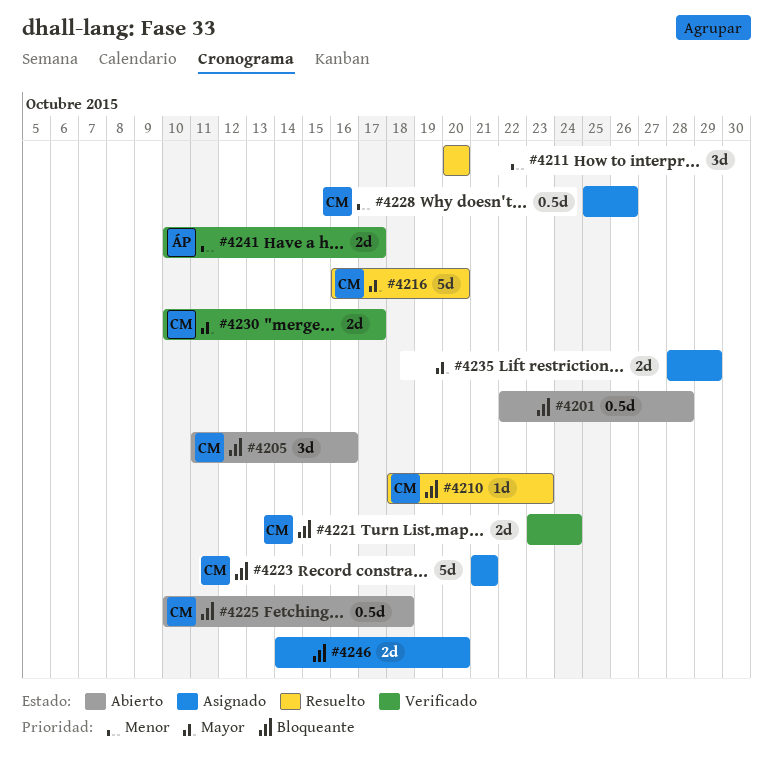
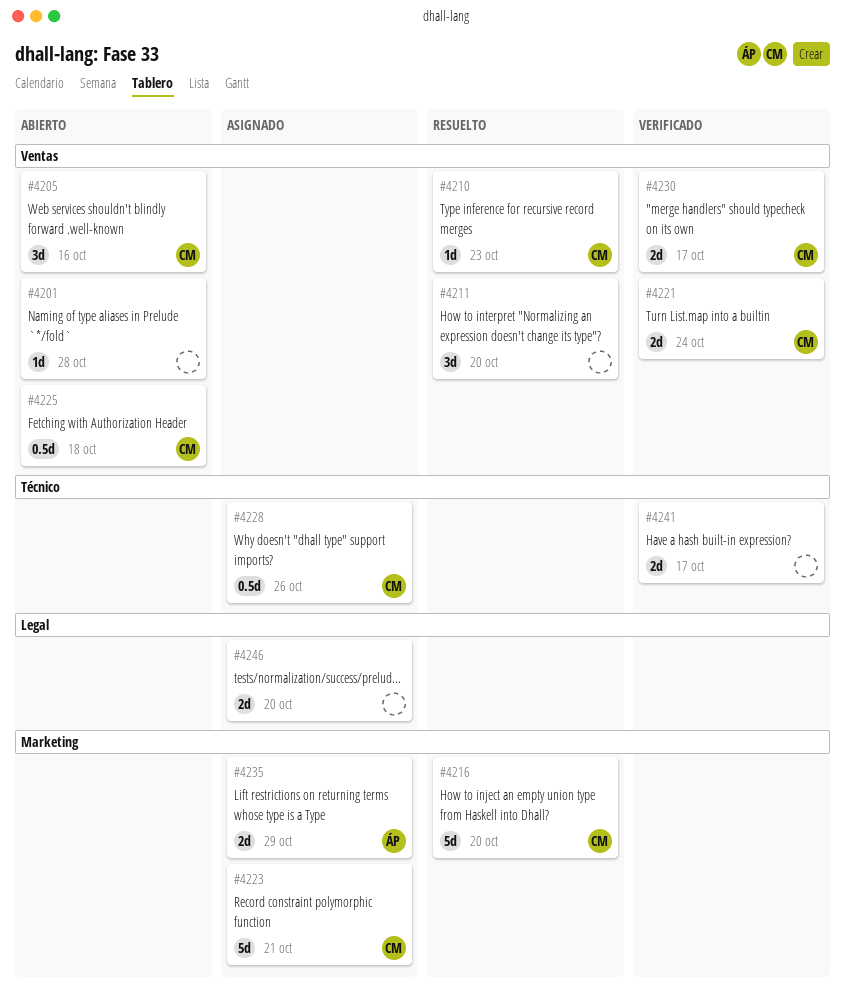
#4201, estimate: 0.5d -> 1d
#4235, owner: none -> ÁP
#4241, owner: ÁP -> none

